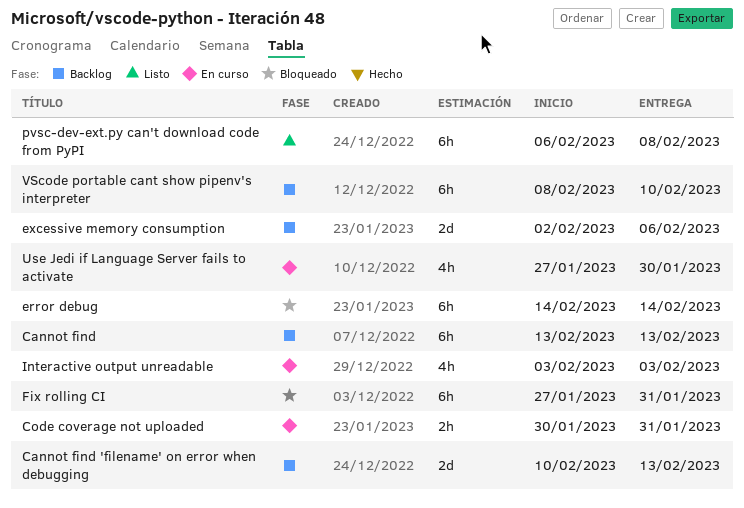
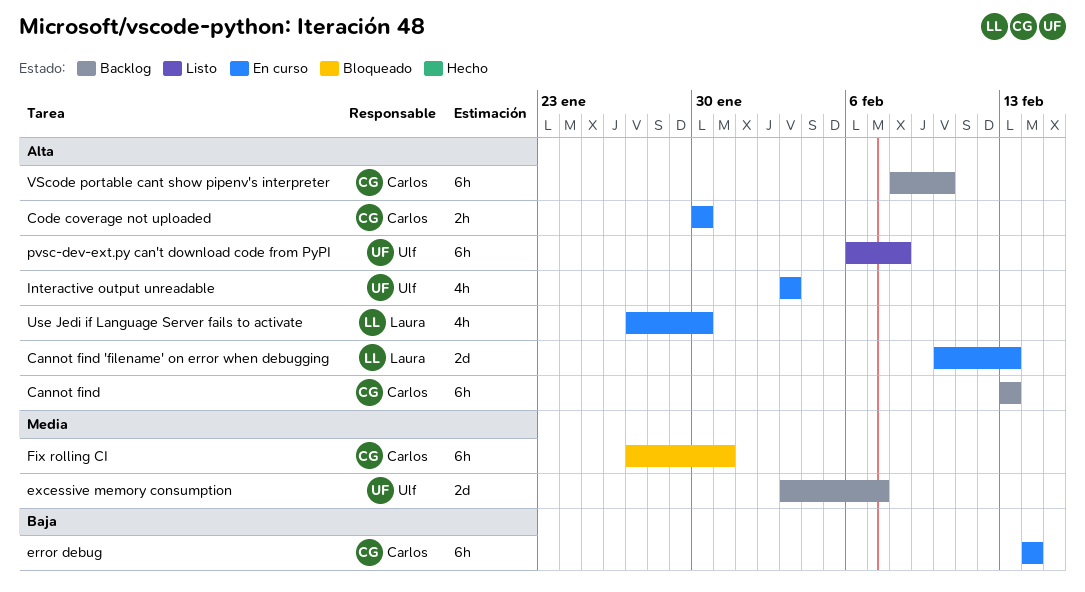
Cannot find 'filename' on error when debugging, status: Backlog -> En curso
Code coverage not uploaded, due: Jan 31 -> Jan 30
error debug, status: Bloqueado -> En curso
excessive memory consumption, start: Feb 2 -> Feb 3
excessive memory consumption, due: Feb 6 -> Feb 7

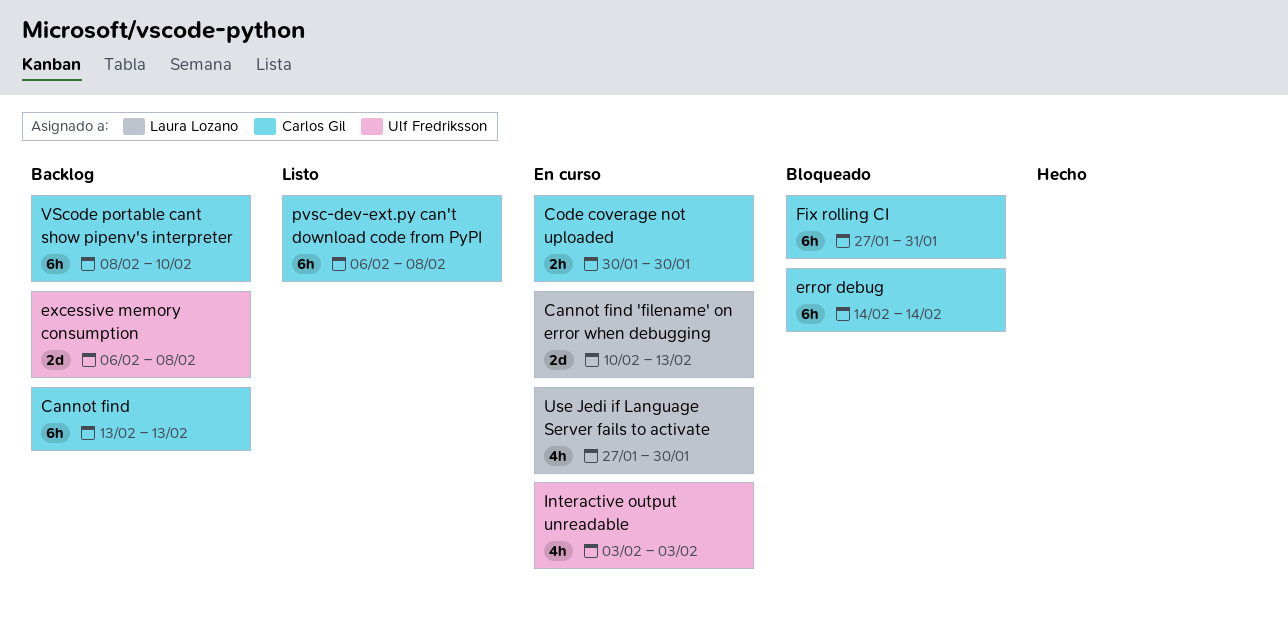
error debug, status: En curso -> Bloqueado
excessive memory consumption, start: Feb 3 -> Feb 6
excessive memory consumption, due: Feb 7 -> Feb 8
pvsc-dev-ext.py can't download code from PyPI, owner: Ulf Fredriksson -> Carlos Gil

